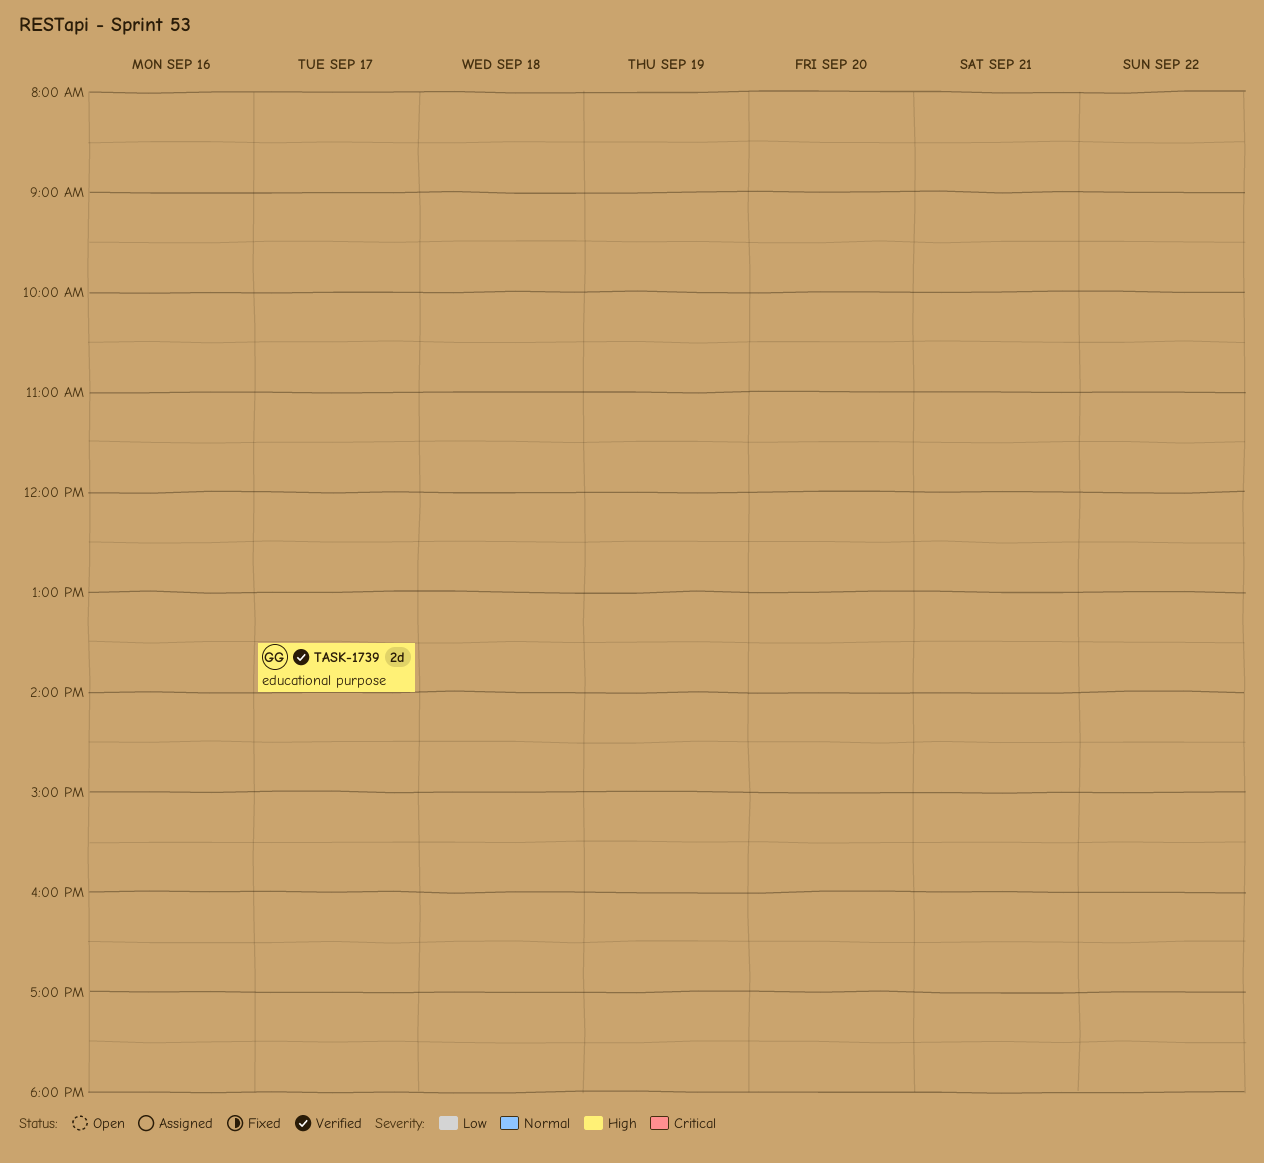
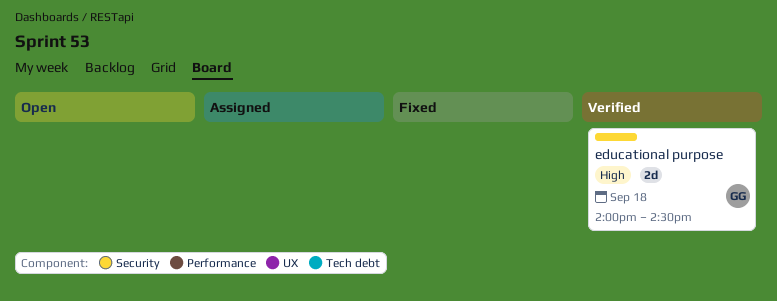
educational purpose, day: Sep 17 -> Sep 18
educational purpose, begins: 13:30 -> 14:00
educational purpose, ends: 14:00 -> 14:30

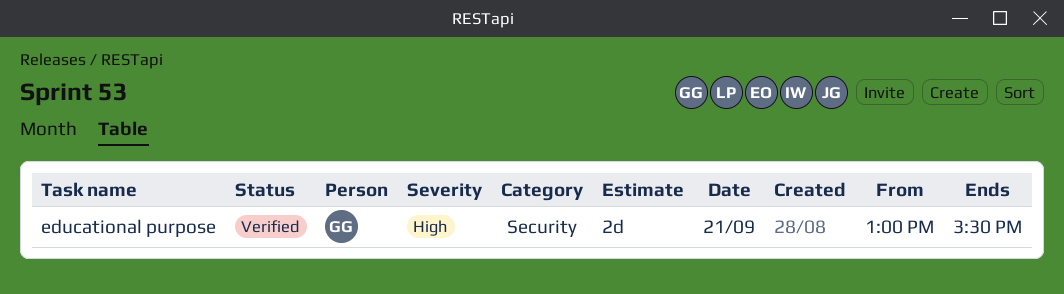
educational purpose, day: Sep 18 -> Sep 21
educational purpose, begins: 14:00 -> 13:00
educational purpose, ends: 14:30 -> 15:30

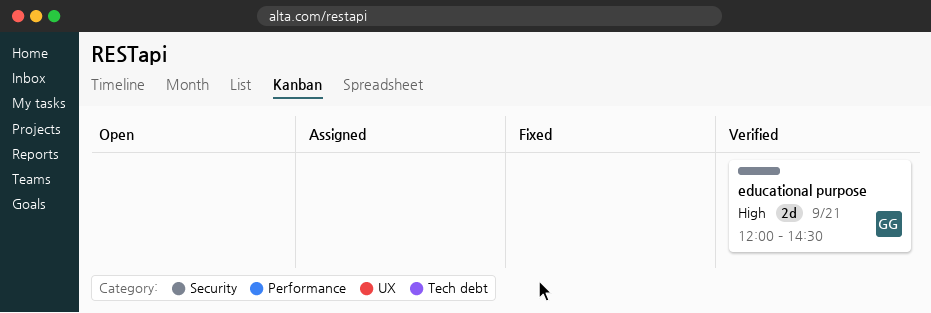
educational purpose, begins: 13:00 -> 12:00
educational purpose, ends: 15:30 -> 14:30

